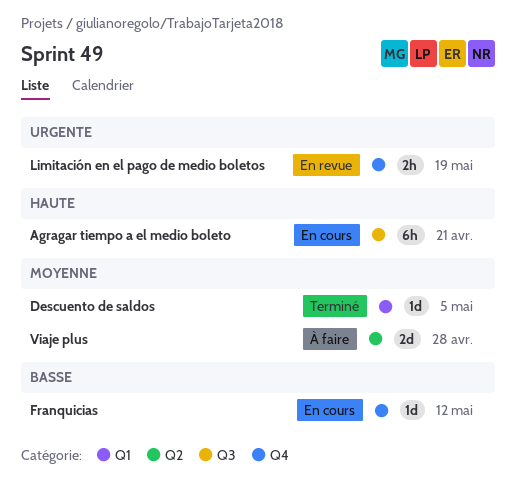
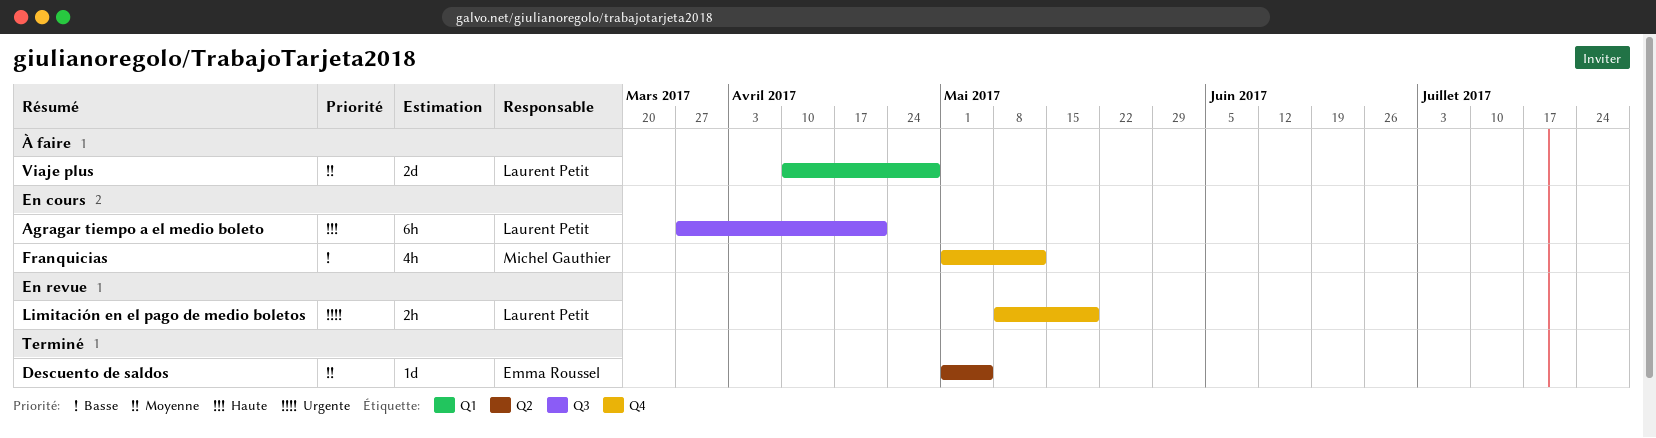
Descuento de saldos, label: Q1 -> Q2
Franquicias, estimate: 1d -> 4h
Viaje plus, label: Q2 -> Q1

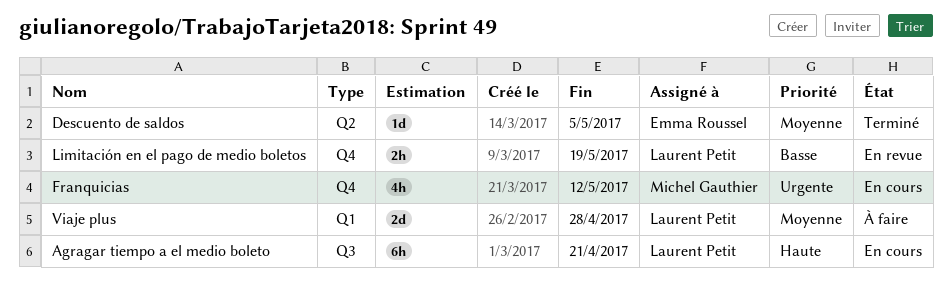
Franquicias, priority: Basse -> Urgente
Limitación en el pago de medio boletos, priority: Urgente -> Basse

